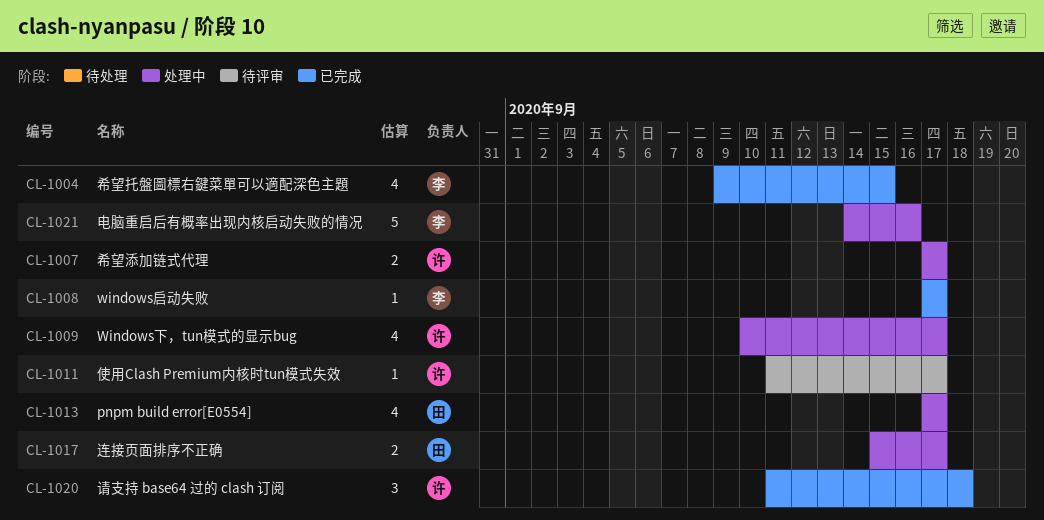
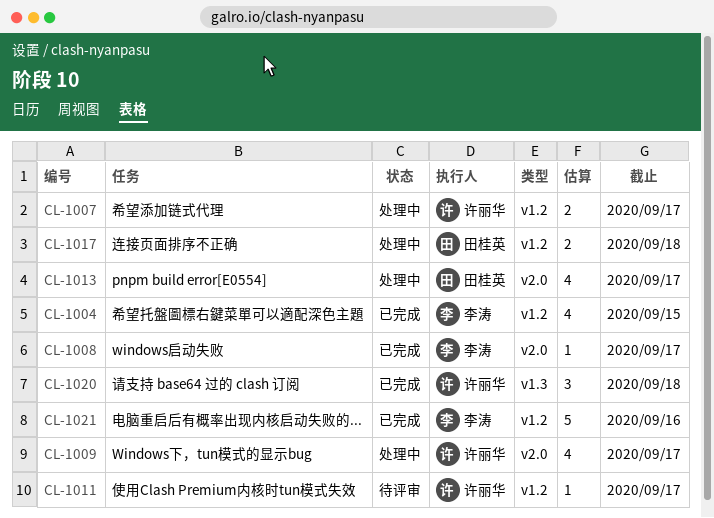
CL-1017, due: Sep 17 -> Sep 18
CL-1021, status: 处理中 -> 已完成

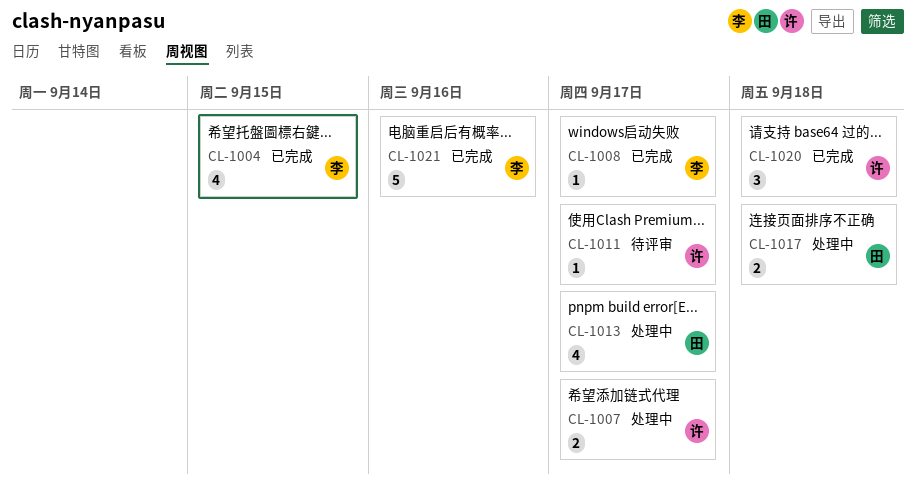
CL-1009: present -> none

